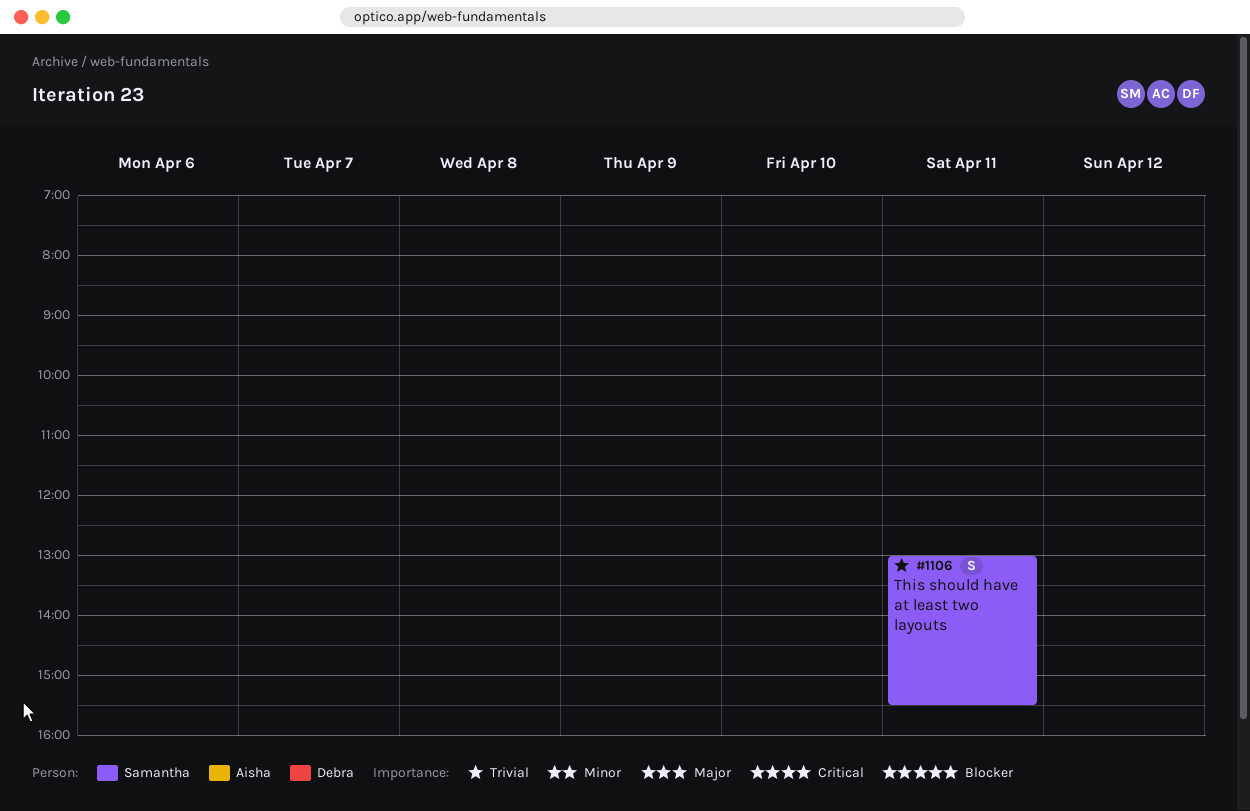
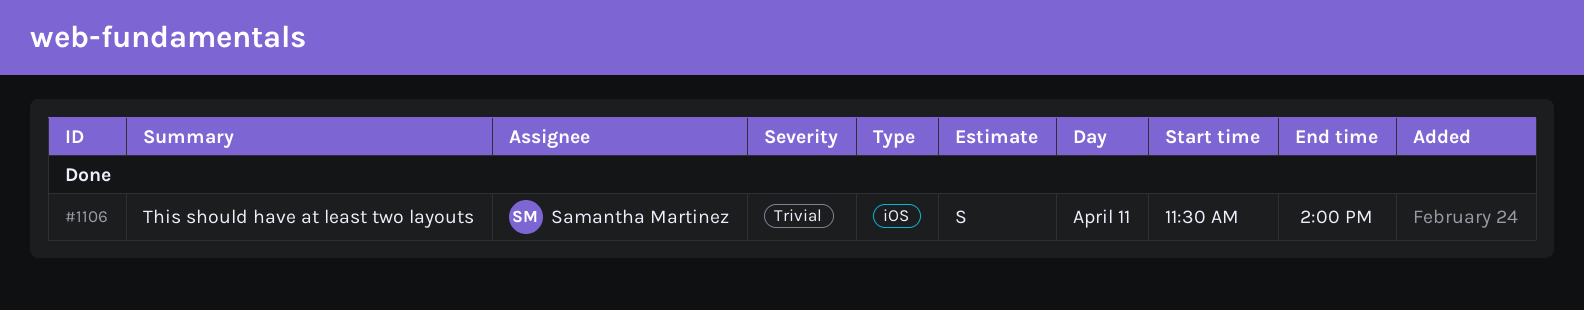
#1106, begins: 13:00 -> 11:30
#1106, ends: 15:30 -> 14:00

